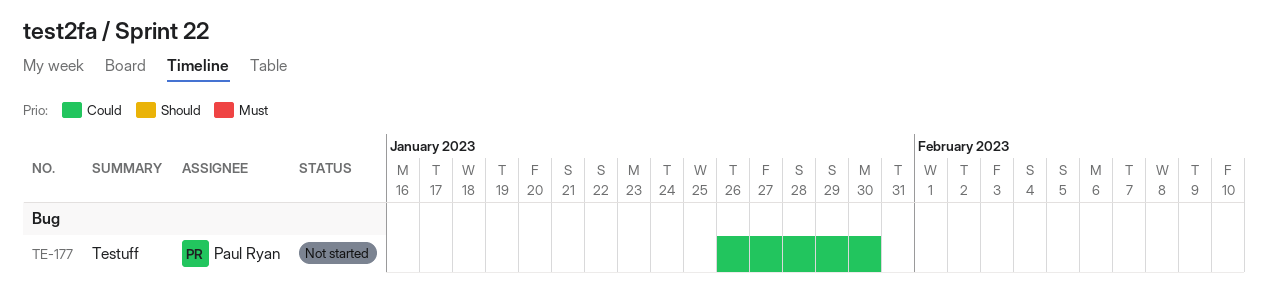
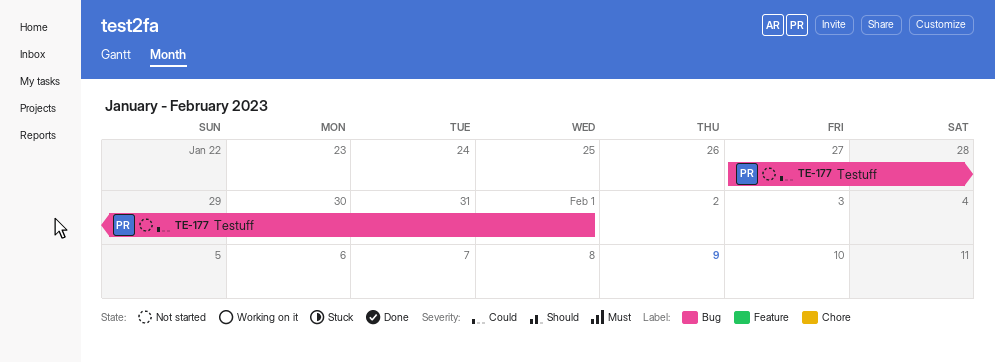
TE-177, start: Jan 26 -> Jan 27
TE-177, due: Jan 30 -> Feb 1

